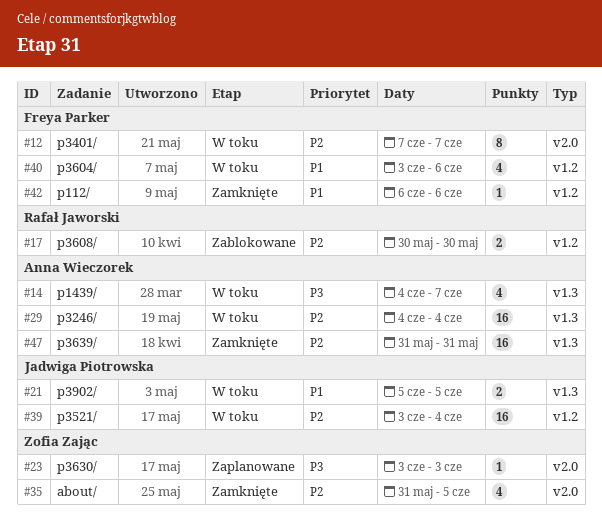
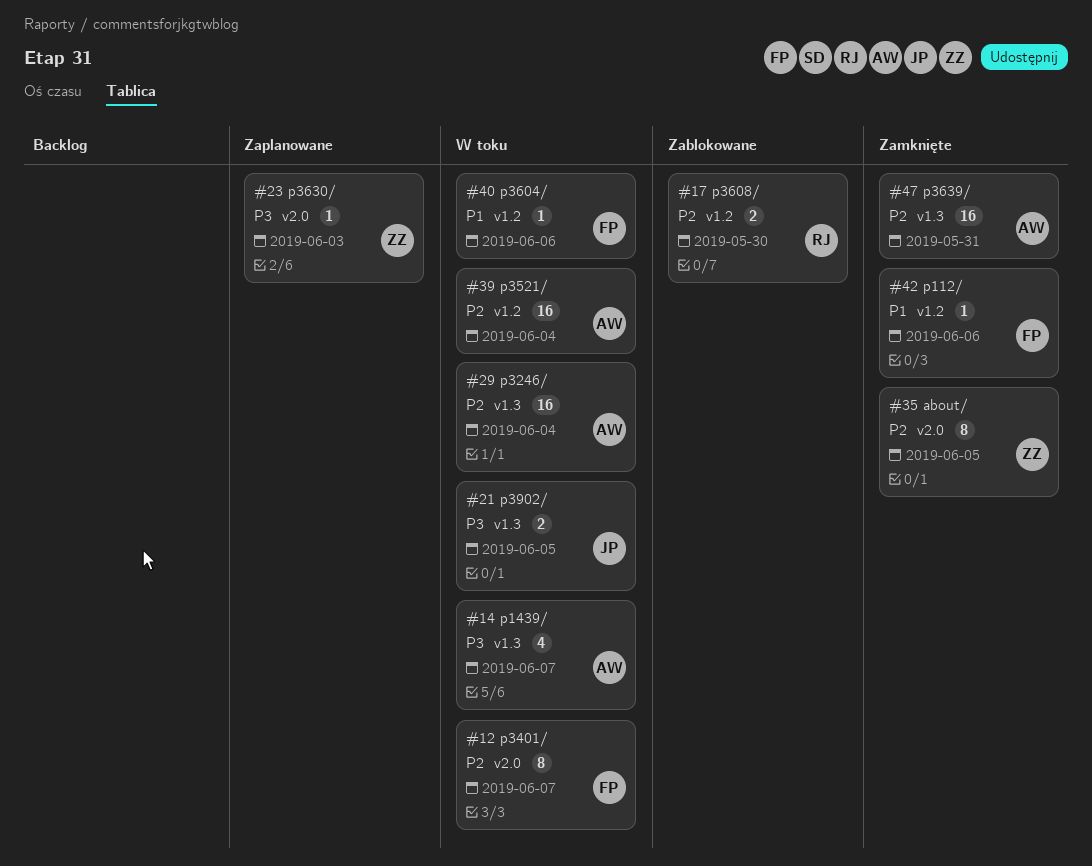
#21, priority: P1 -> P3
#35, estimate: 4 -> 8
#39, owner: Jadwiga Piotrowska -> Anna Wieczorek
#40, estimate: 4 -> 1

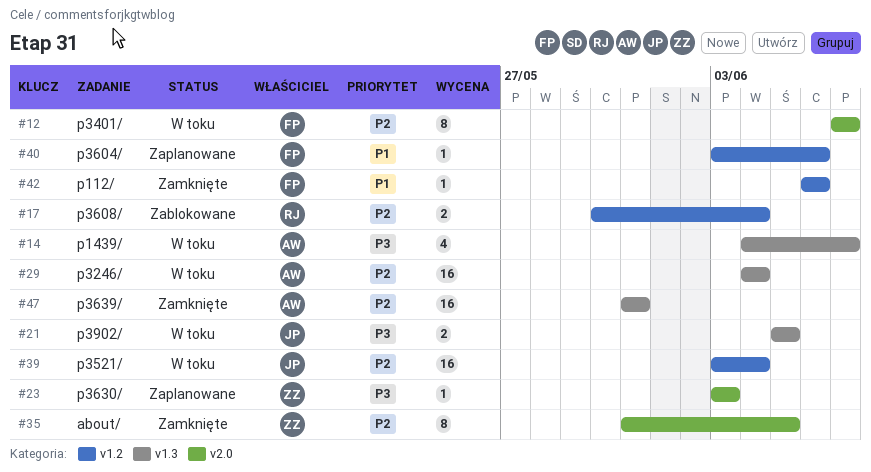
#17, due: May 30 -> Jun 4
#39, owner: AW -> JP
#40, status: W toku -> Zaplanowane

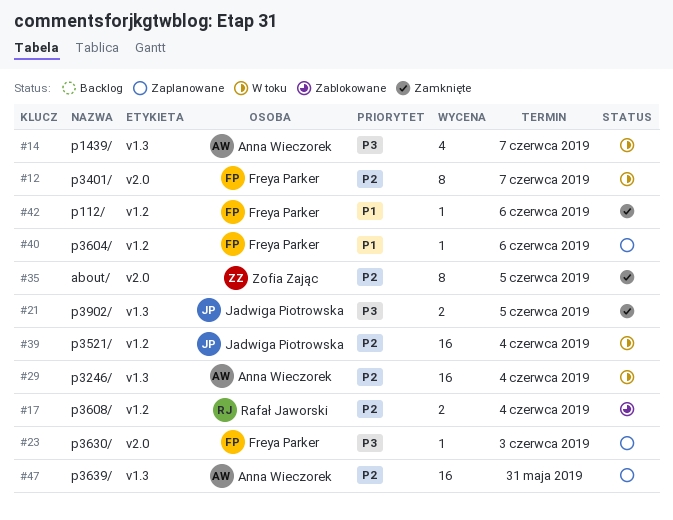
#21, status: W toku -> Zamknięte
#23, owner: Zofia Zając -> Freya Parker
#47, status: Zamknięte -> Zaplanowane

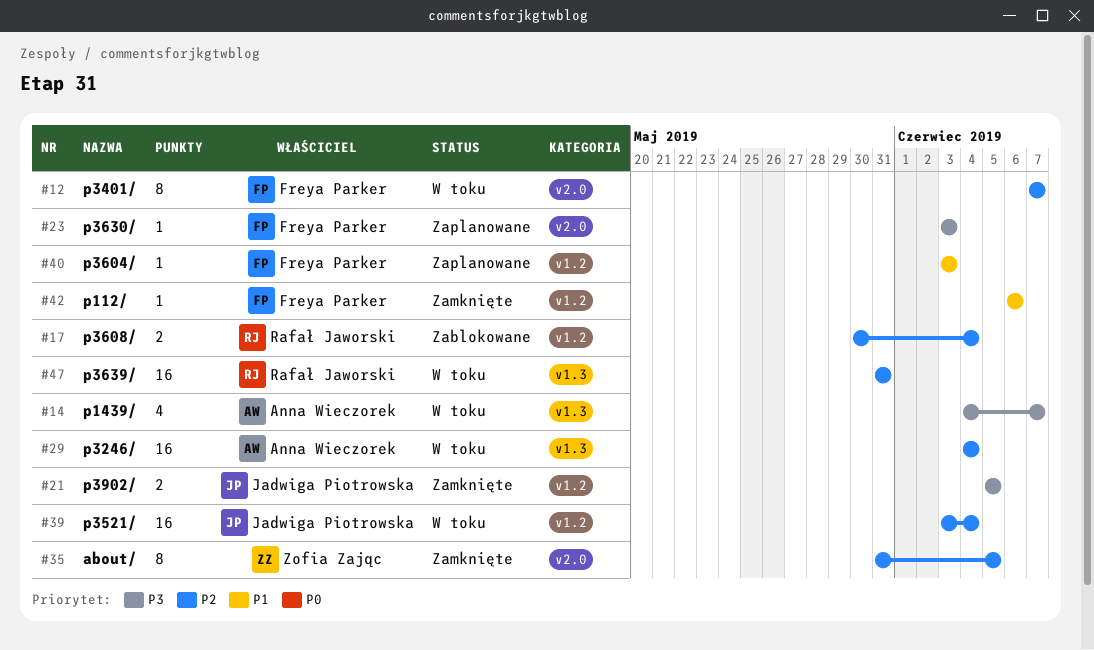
#21, label: v1.3 -> v1.2
#40, due: Jun 6 -> Jun 3
#47, status: Zaplanowane -> W toku
#47, owner: Anna Wieczorek -> Rafał Jaworski

